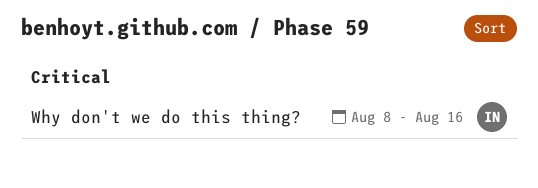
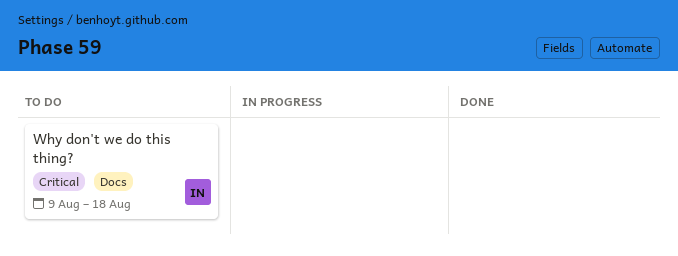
Why don't we do this thing?, start: Aug 8 -> Aug 9
Why don't we do this thing?, due: Aug 16 -> Aug 18

